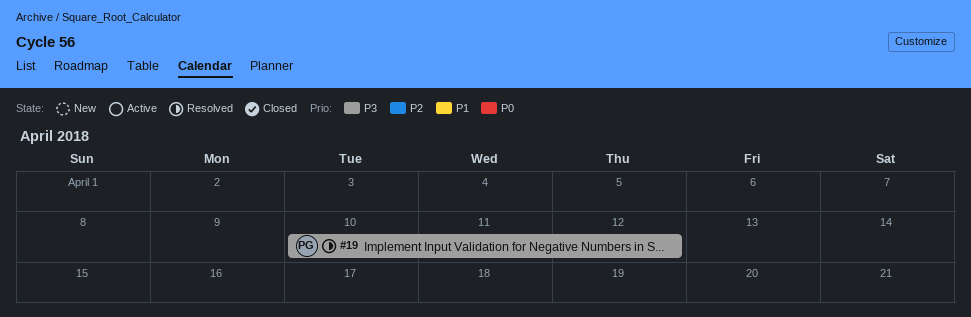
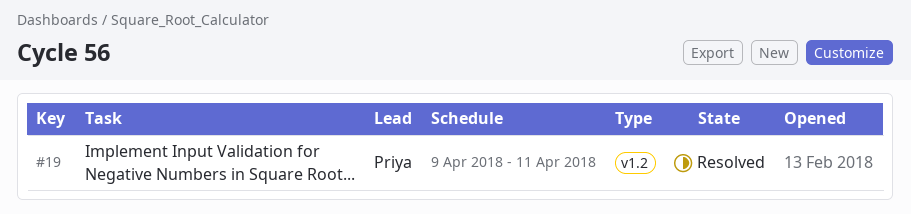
#19, start: Apr 10 -> Apr 9
#19, due: Apr 12 -> Apr 11

